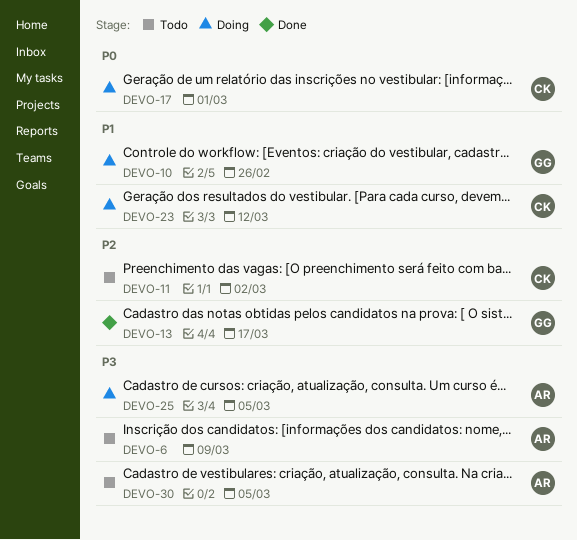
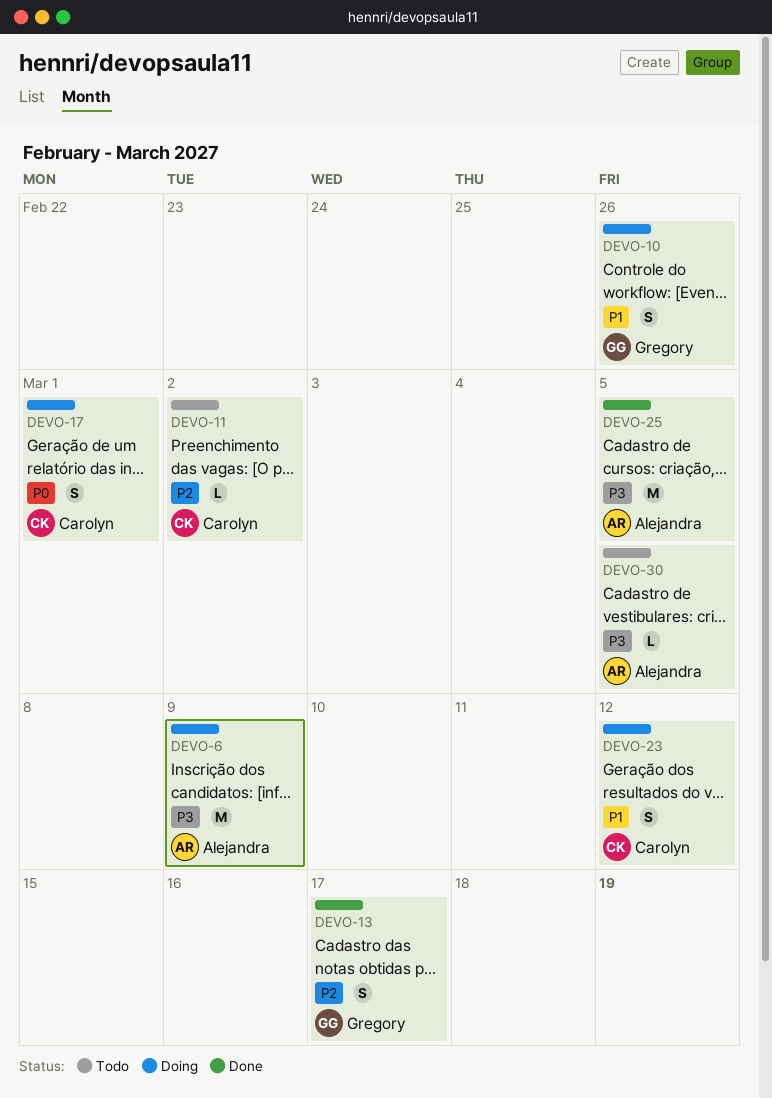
DEVO-6, status: Todo -> Doing
DEVO-25, status: Doing -> Done

